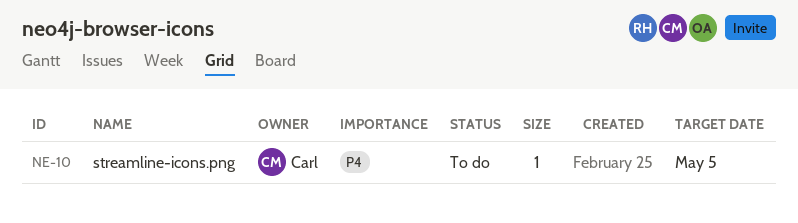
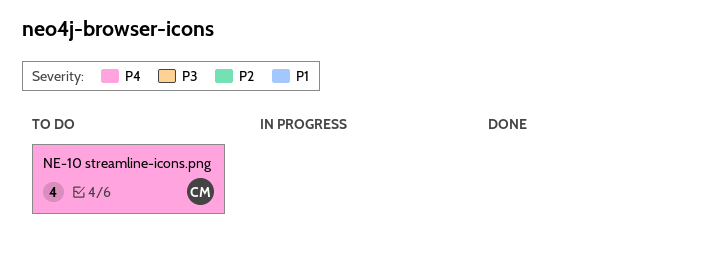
NE-10, estimate: 1 -> 4

